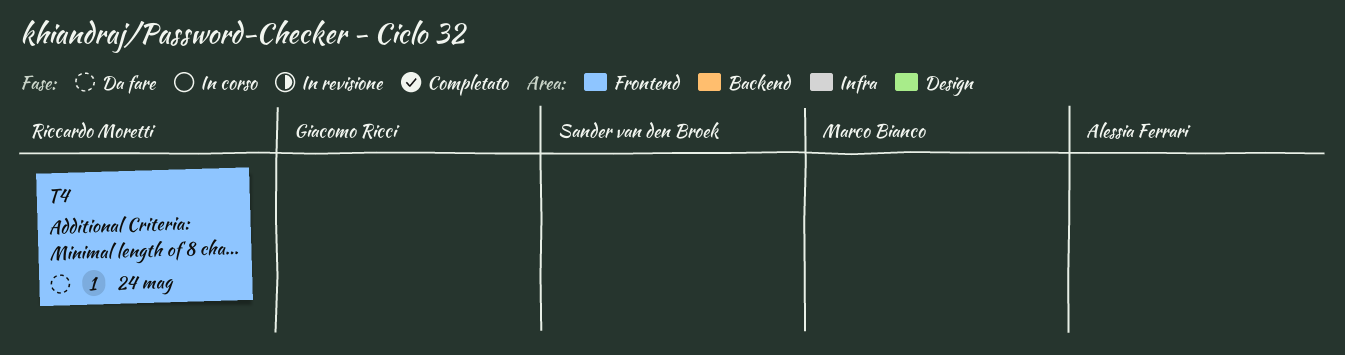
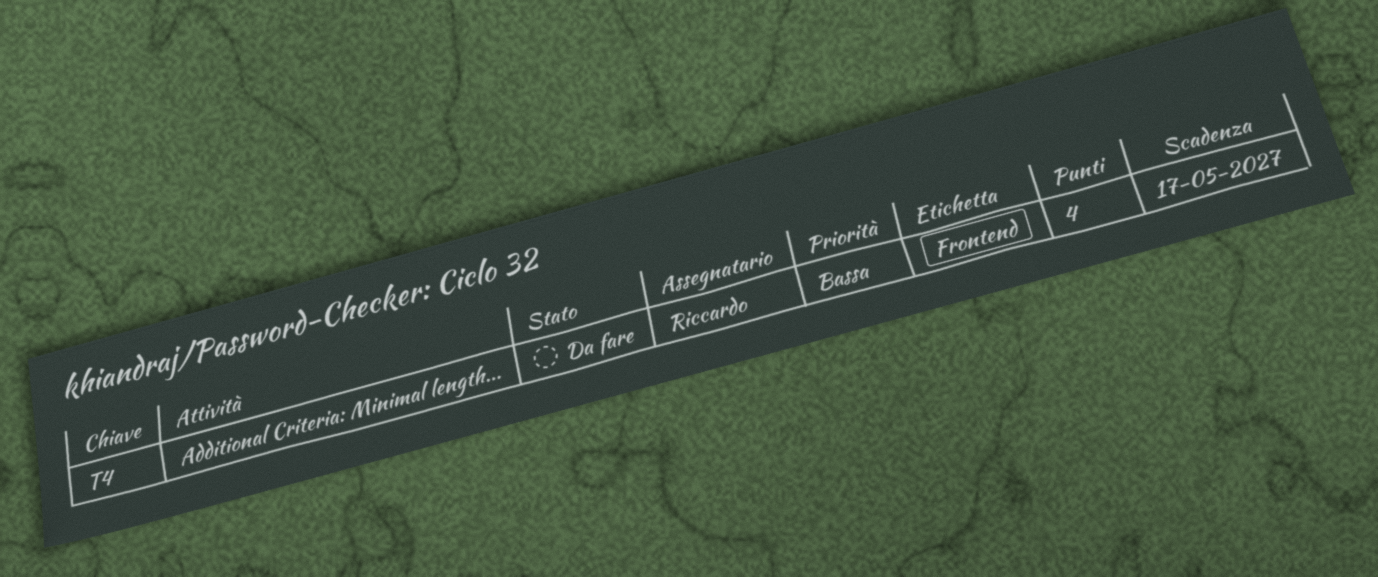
T4, estimate: 1 -> 4
T4, due: May 24 -> May 17

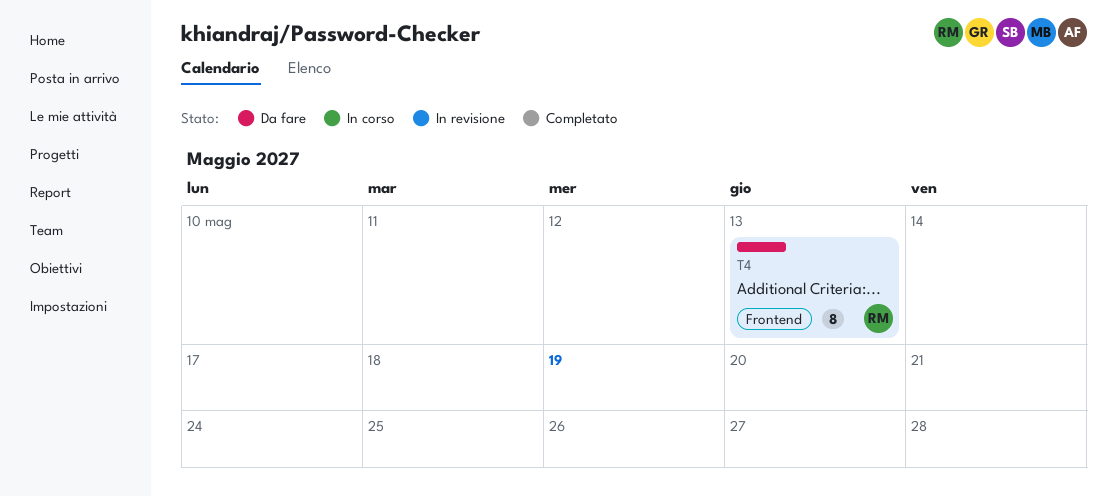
T4, estimate: 4 -> 8
T4, due: May 17 -> May 13

